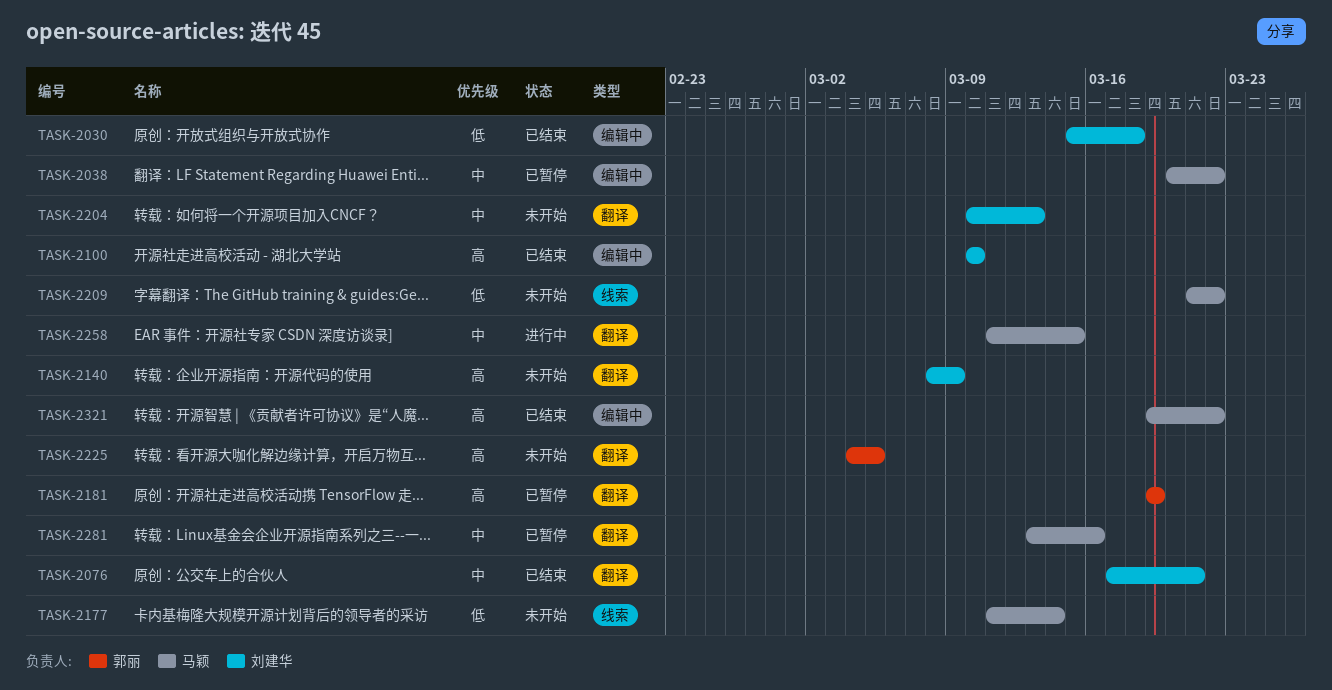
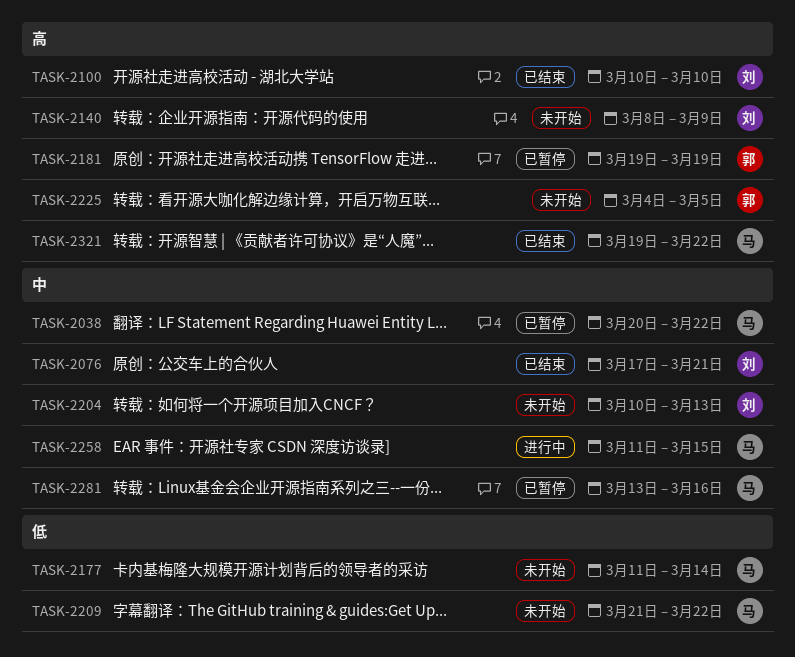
TASK-2030: present -> none

